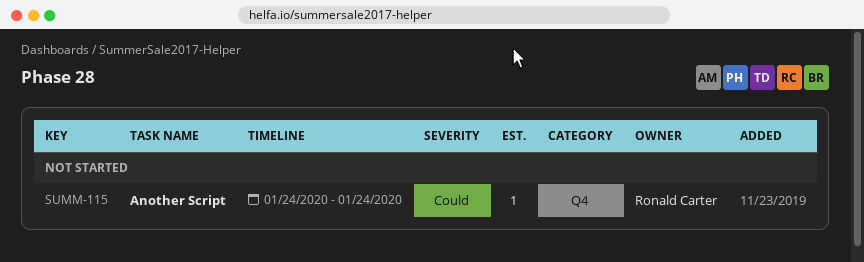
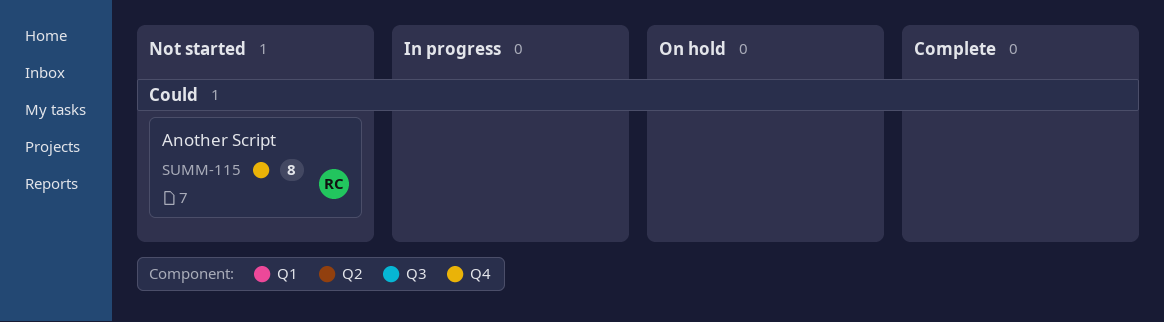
SUMM-115, estimate: 1 -> 8

